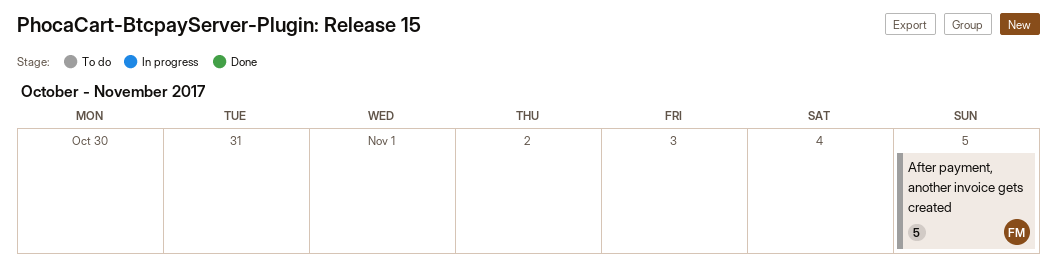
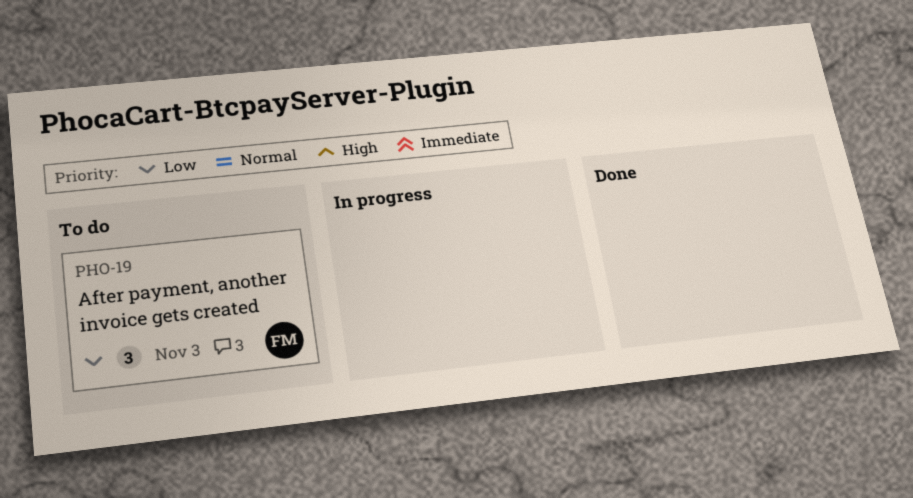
After payment, another invoice gets created, estimate: 5 -> 3
After payment, another invoice gets created, due: Nov 5 -> Nov 3

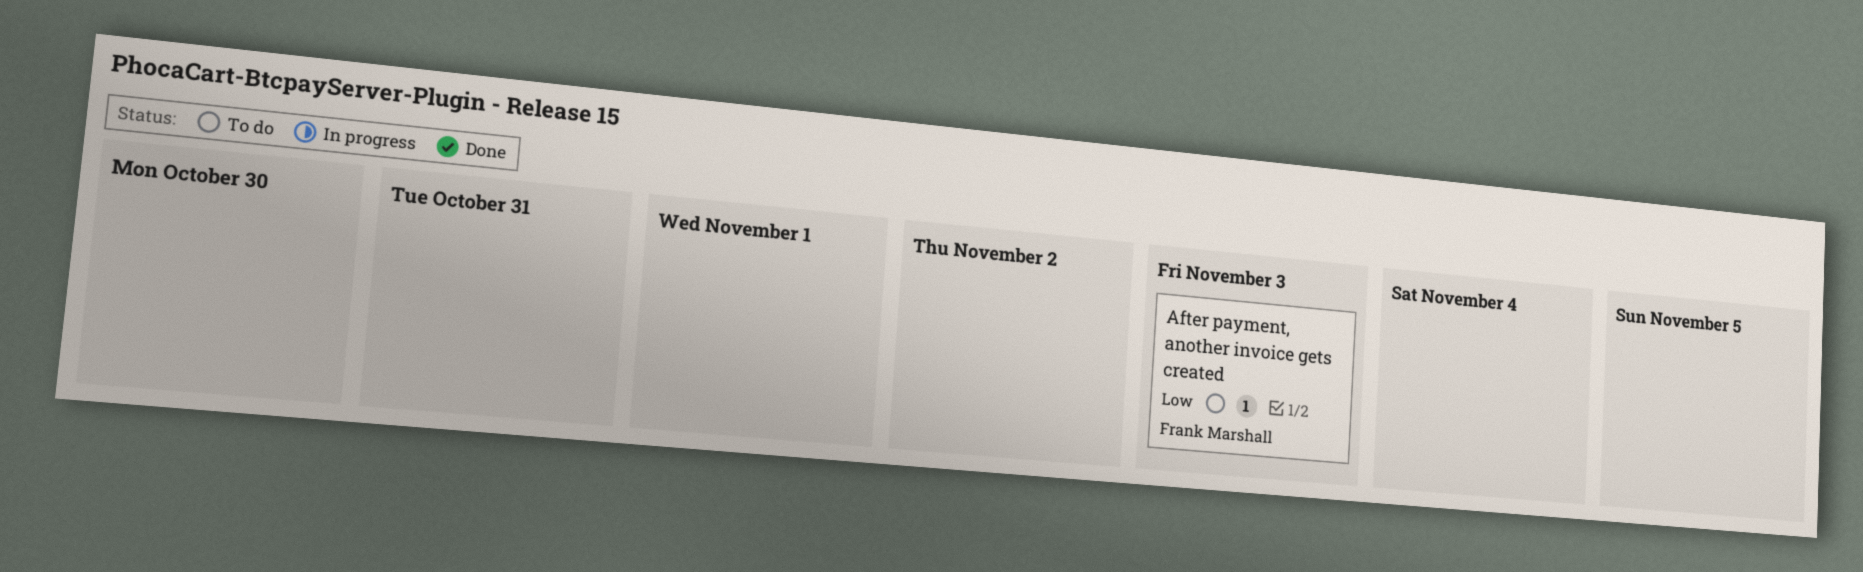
After payment, another invoice gets created, estimate: 3 -> 1

